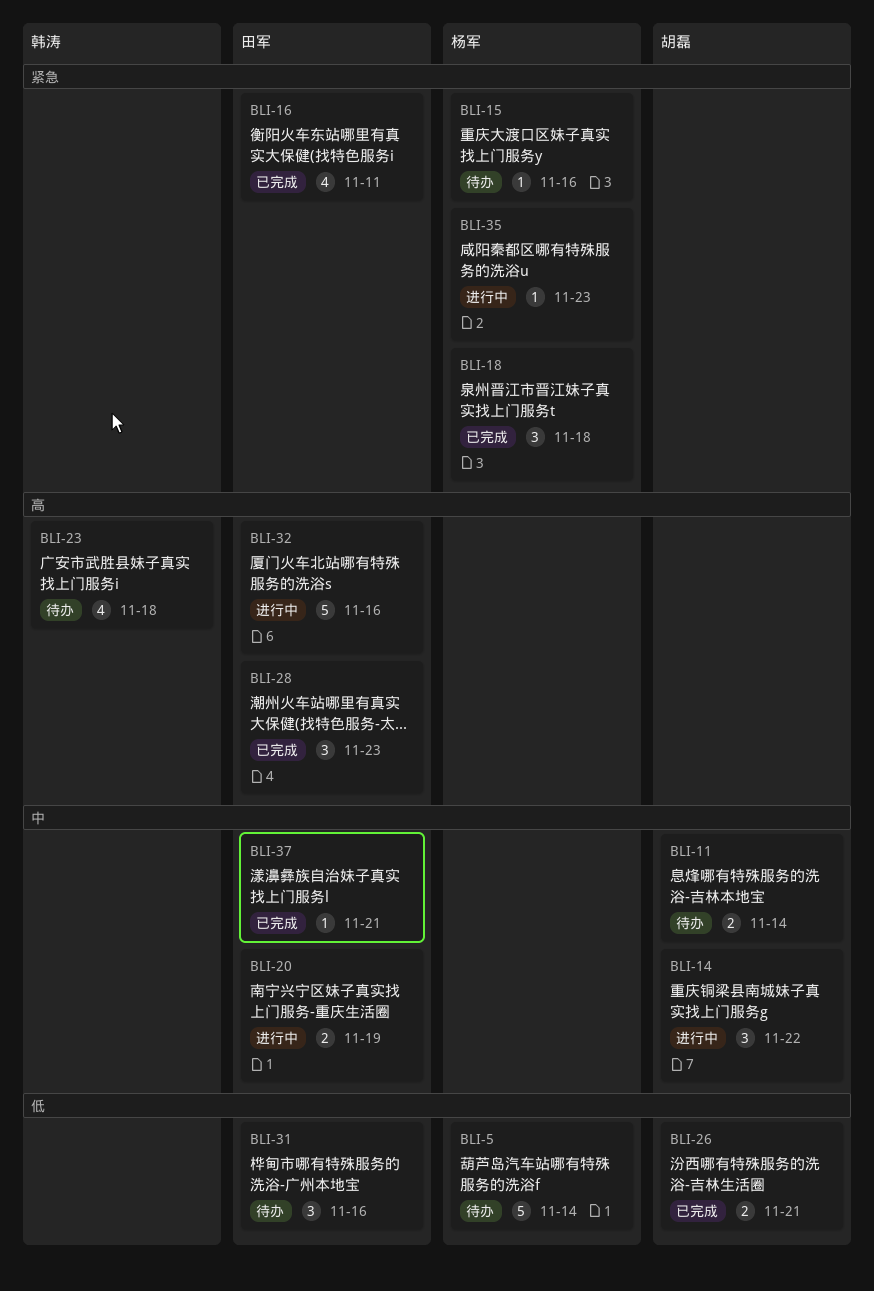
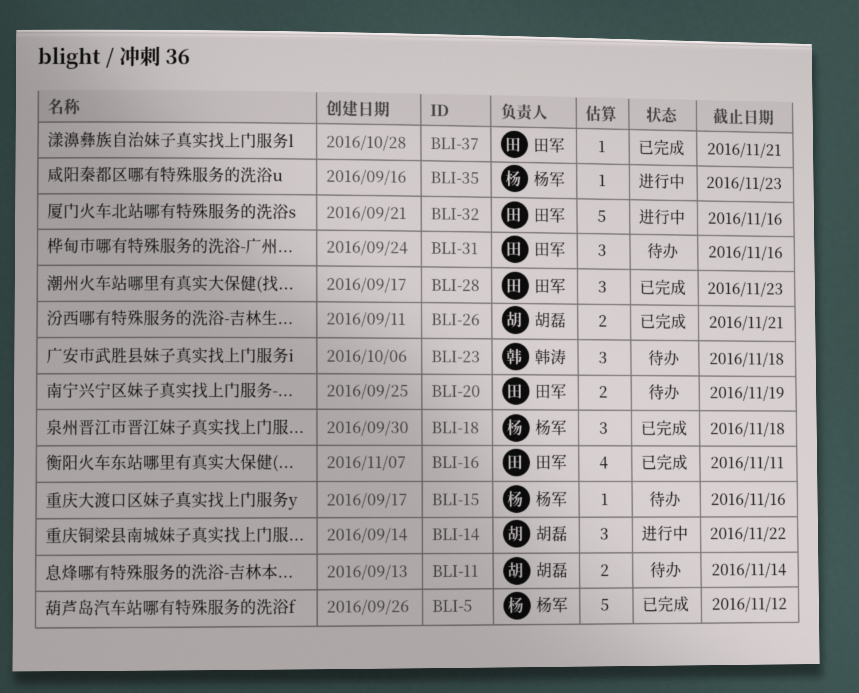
BLI-5, status: 待办 -> 已完成
BLI-5, due: Nov 14 -> Nov 12
BLI-20, status: 进行中 -> 待办
BLI-23, estimate: 4 -> 3

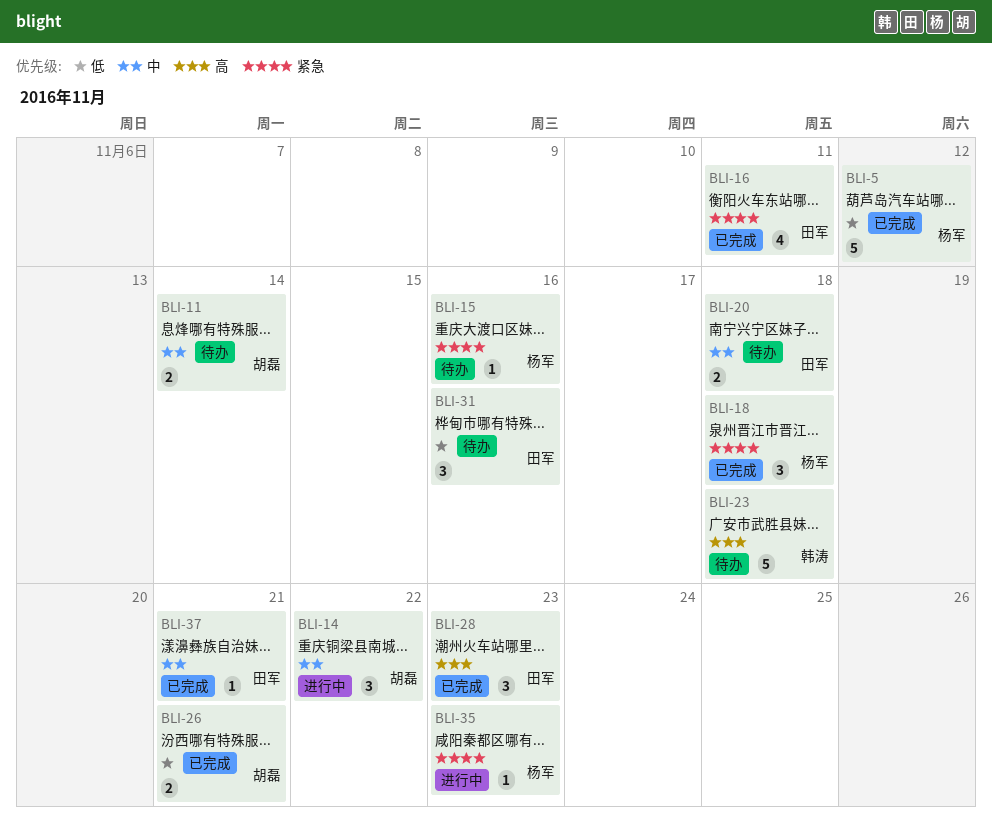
BLI-20, due: Nov 19 -> Nov 18
BLI-23, estimate: 3 -> 5
BLI-32: present -> none

